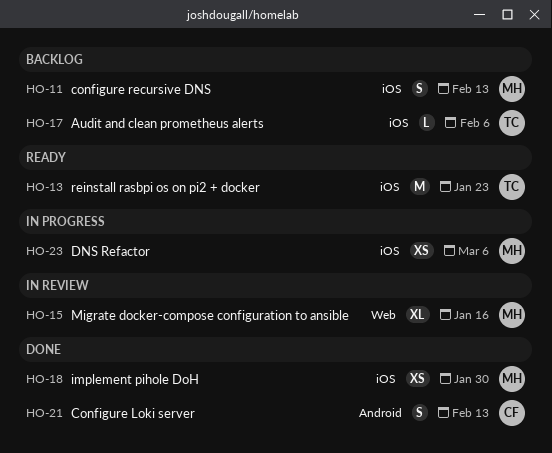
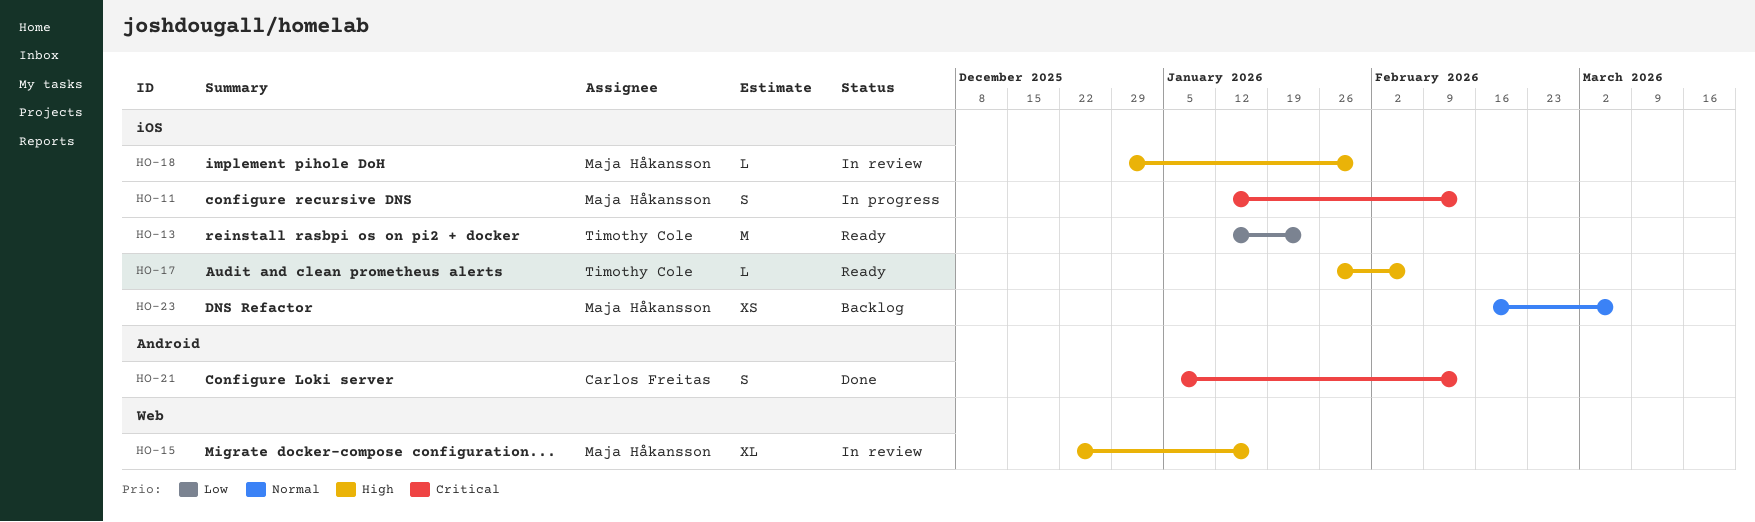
HO-11, status: Backlog -> In progress
HO-17, status: Backlog -> Ready
HO-18, status: Done -> In review
HO-18, estimate: XS -> L
HO-23, status: In progress -> Backlog

